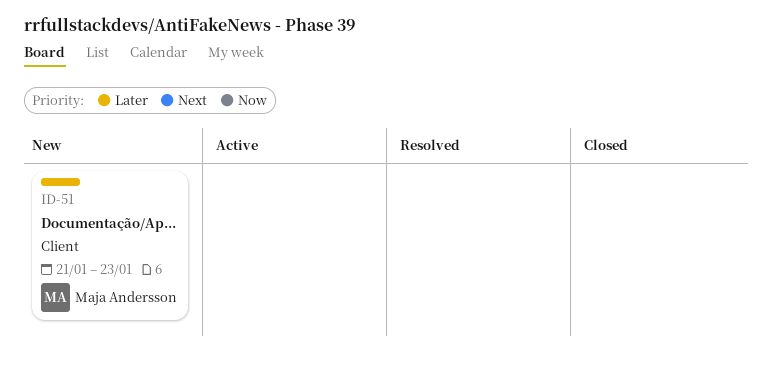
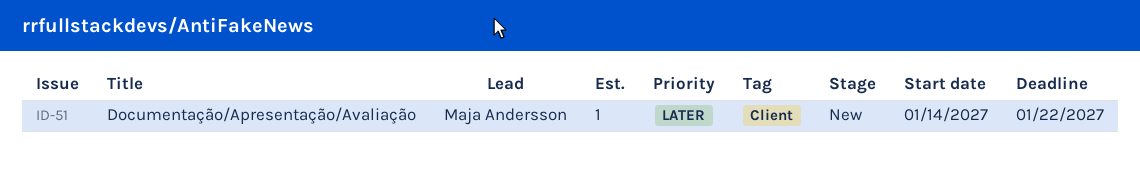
ID-51, start: Jan 21 -> Jan 14
ID-51, due: Jan 23 -> Jan 22

